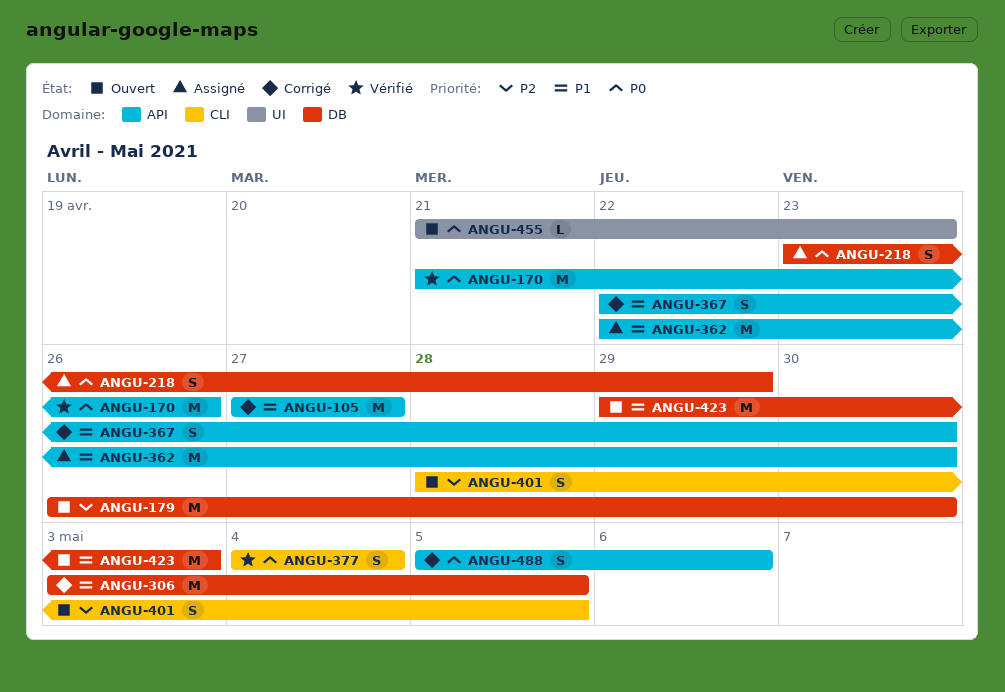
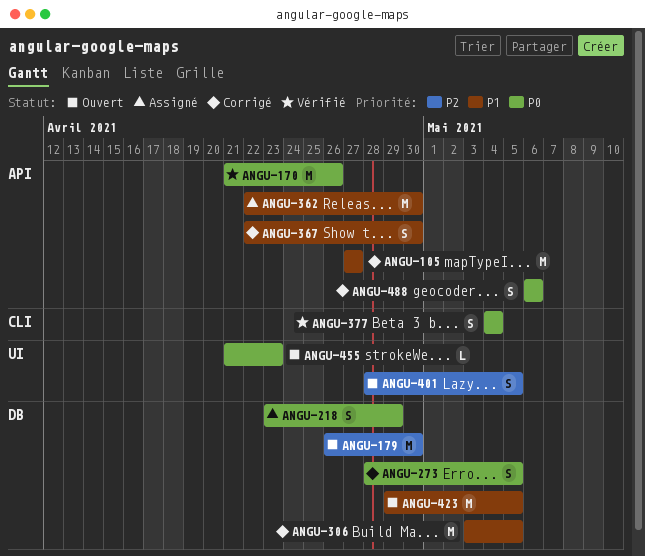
ANGU-273: none -> present
ANGU-401, label: CLI -> UI
ANGU-423, due: May 3 -> May 5
ANGU-488, start: May 5 -> May 6

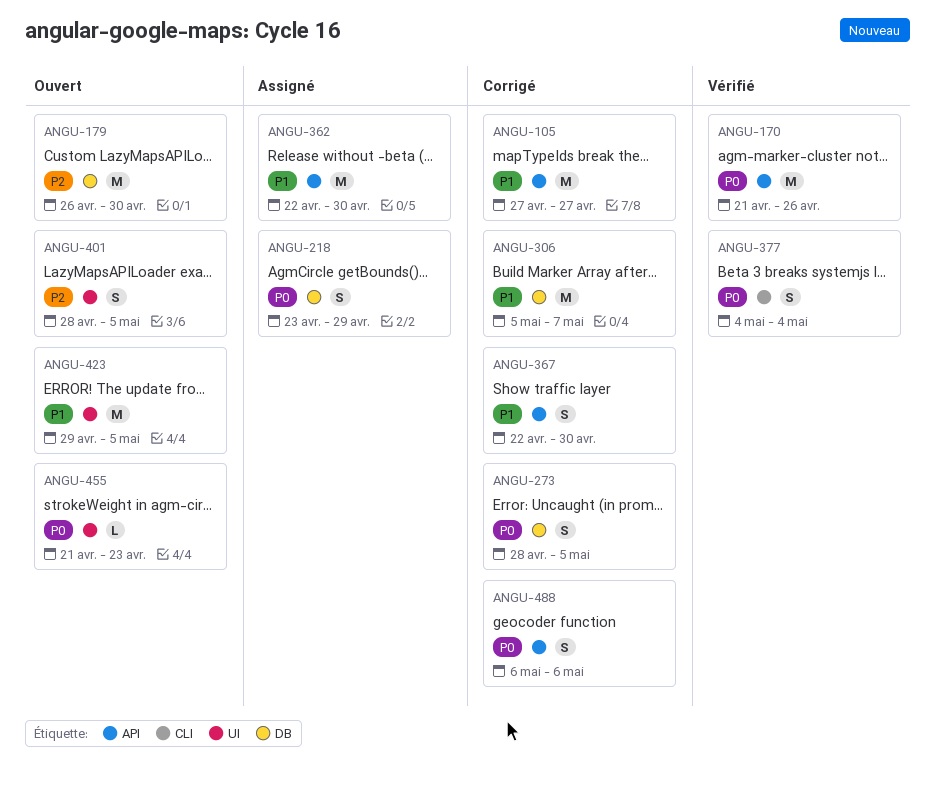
ANGU-306, start: May 3 -> May 5
ANGU-306, due: May 5 -> May 7
ANGU-423, label: DB -> UI

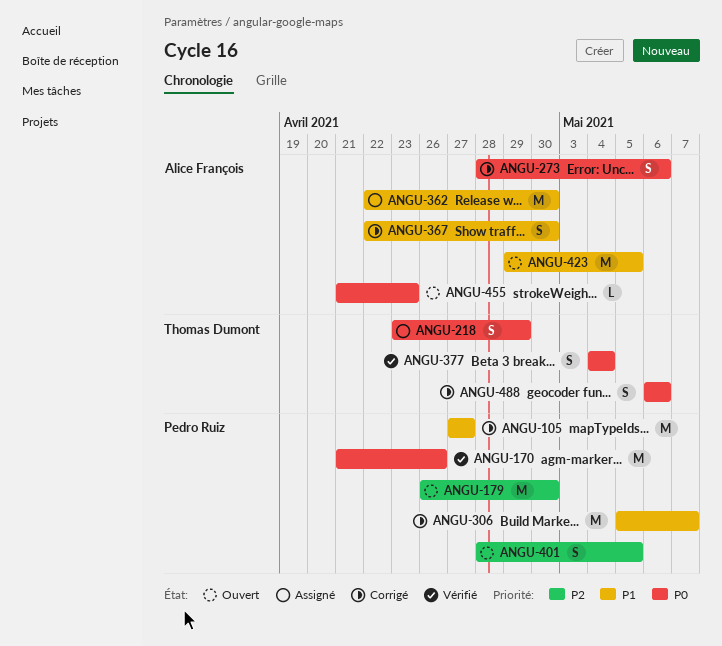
ANGU-273, due: May 5 -> May 6

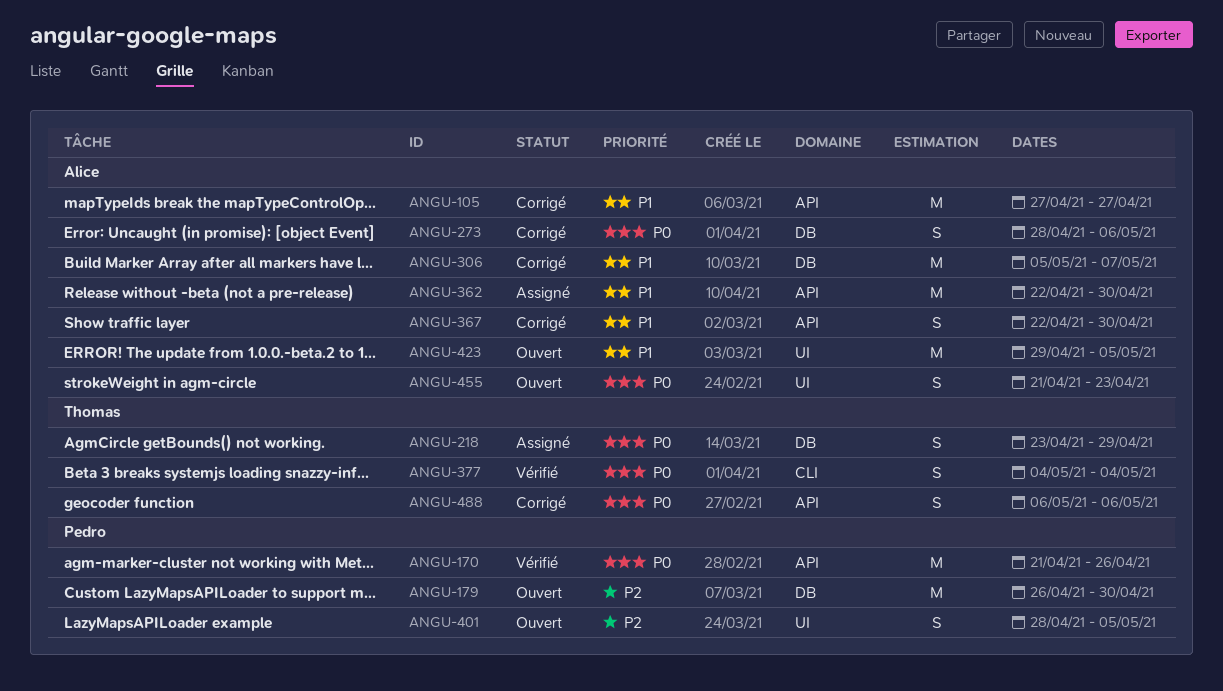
ANGU-105, owner: Pedro Ruiz -> Alice François
ANGU-306, owner: Pedro Ruiz -> Alice François
ANGU-455, estimate: L -> S

